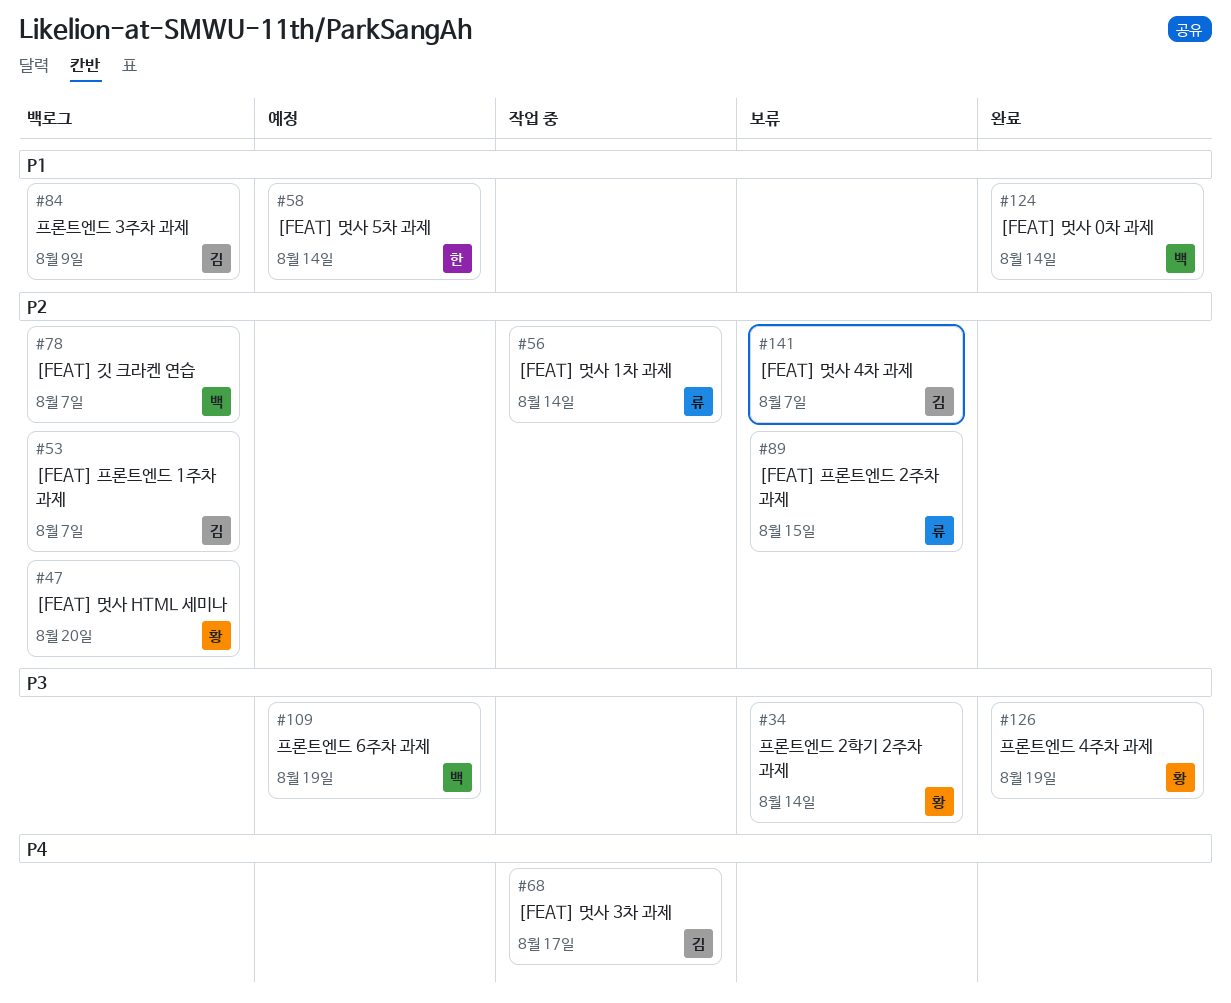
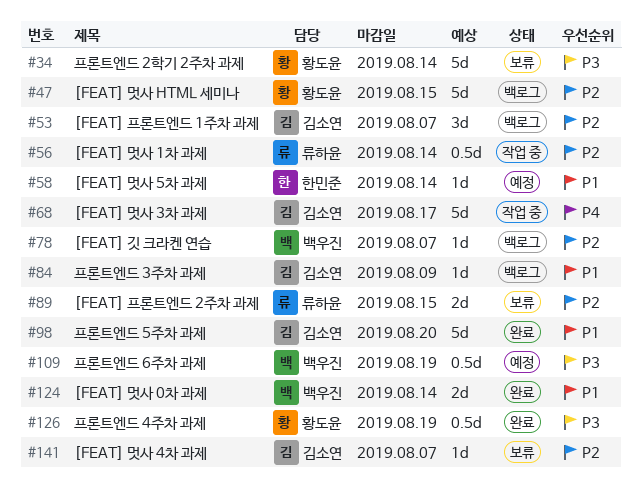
#47, due: Aug 20 -> Aug 15
#98: none -> present

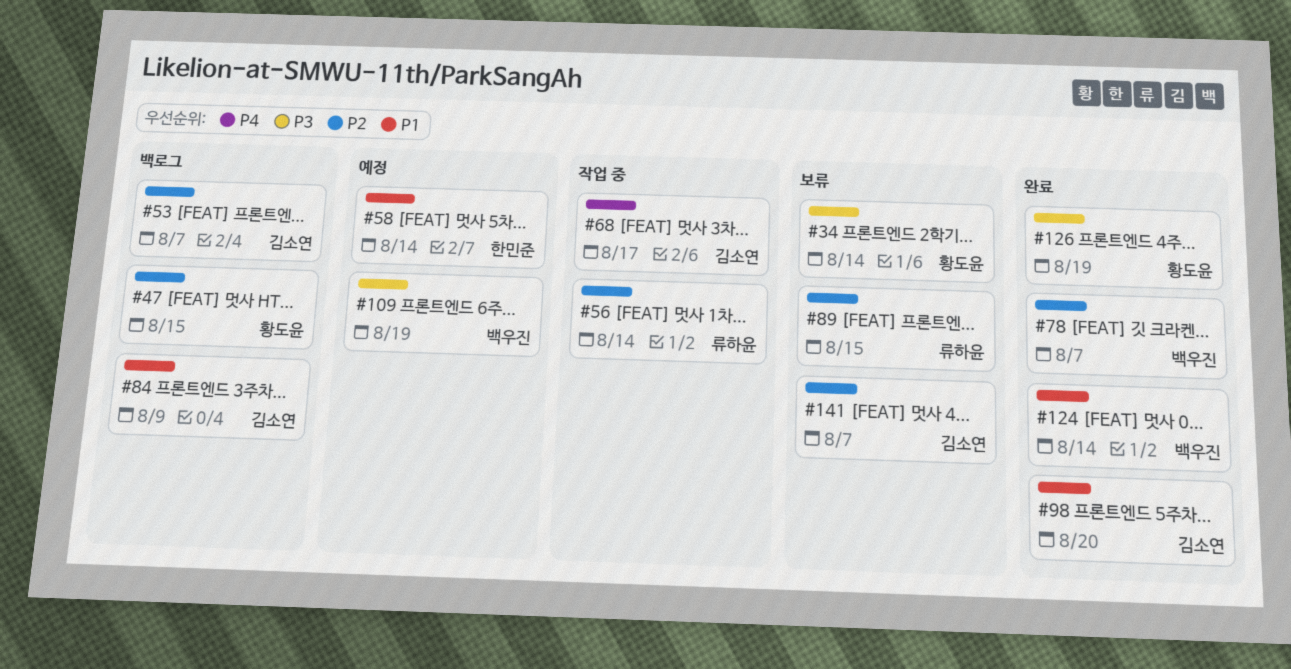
#78, status: 백로그 -> 완료

